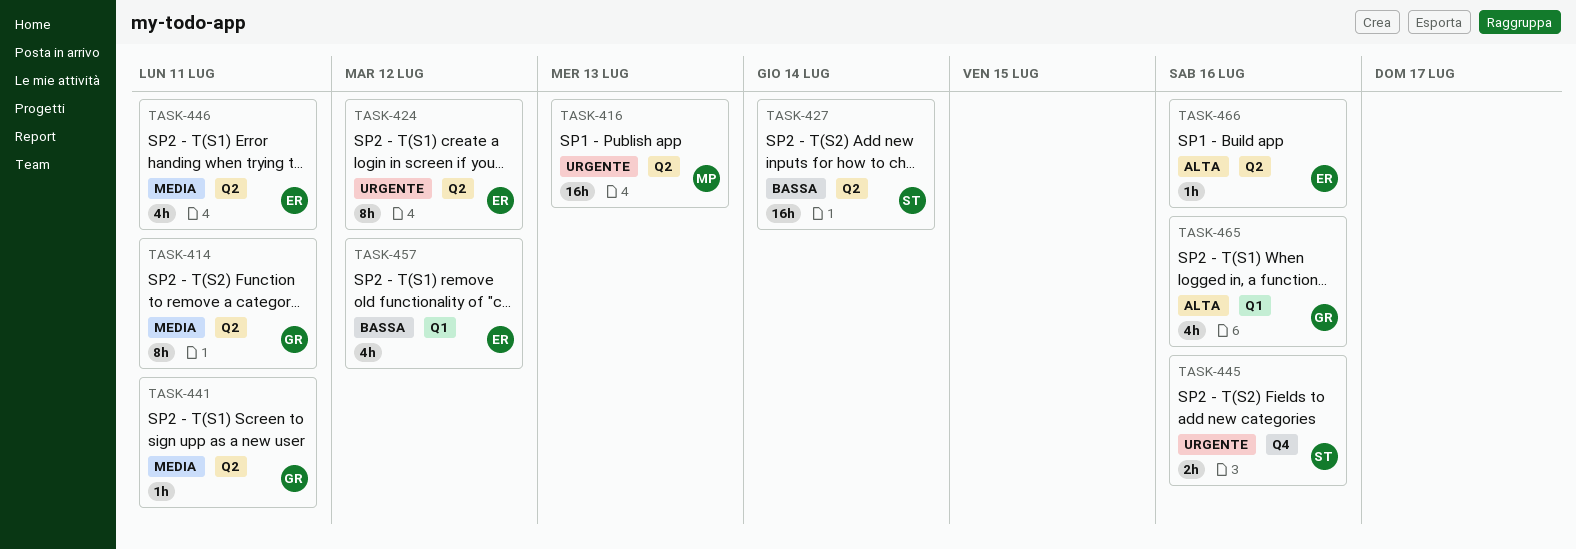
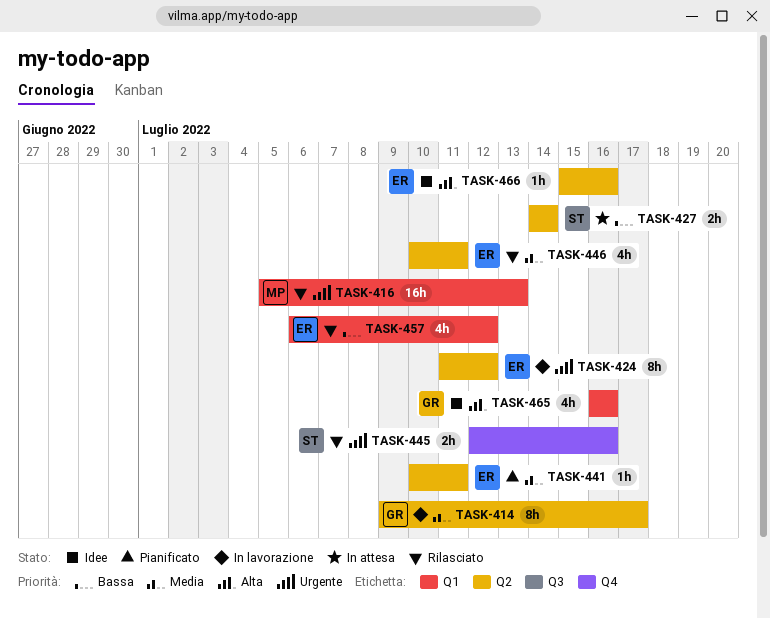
TASK-414, due: Jul 11 -> Jul 17
TASK-416, label: Q2 -> Q1
TASK-427, estimate: 16h -> 2h
TASK-441, owner: GR -> ER

